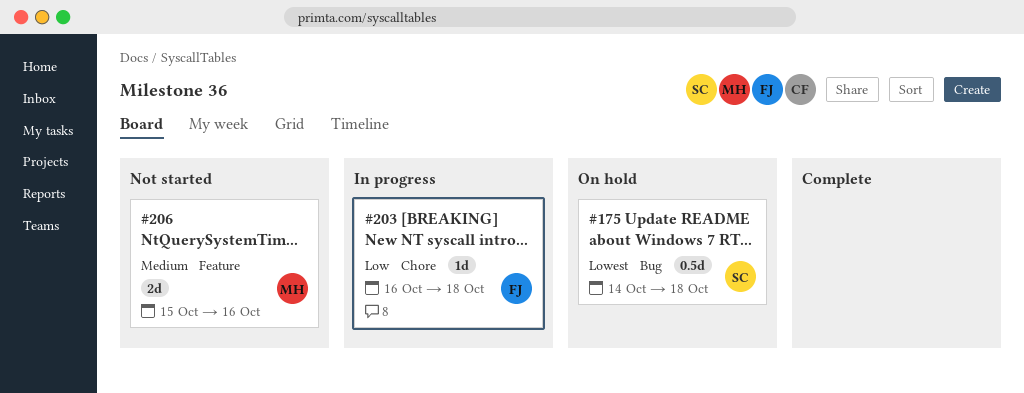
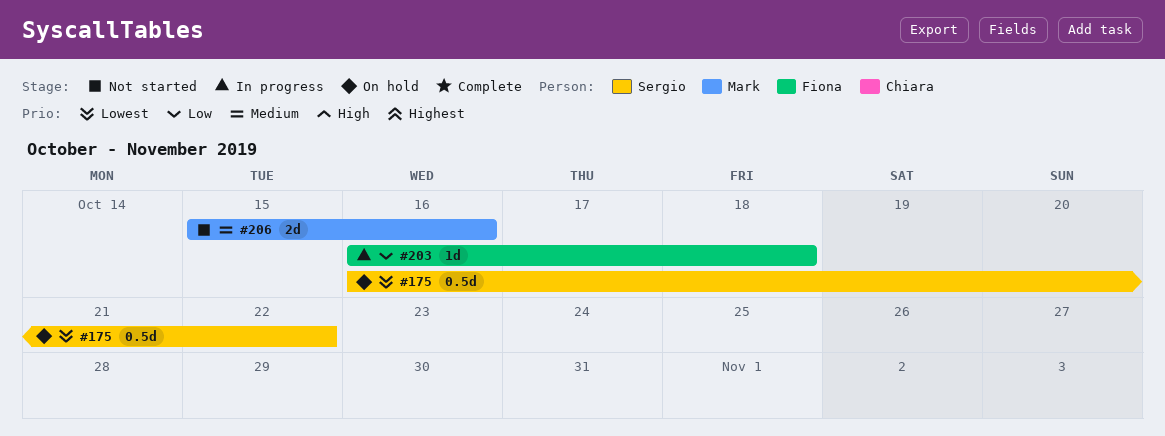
#175, start: Oct 14 -> Oct 16
#175, due: Oct 18 -> Oct 22

